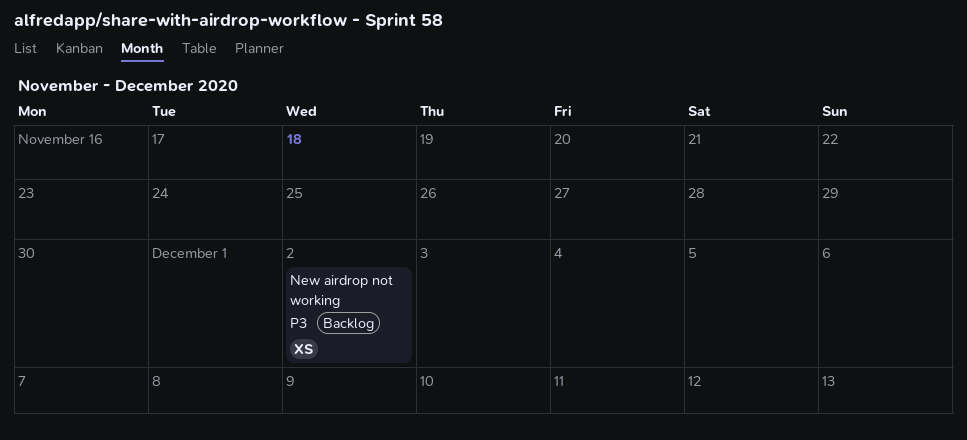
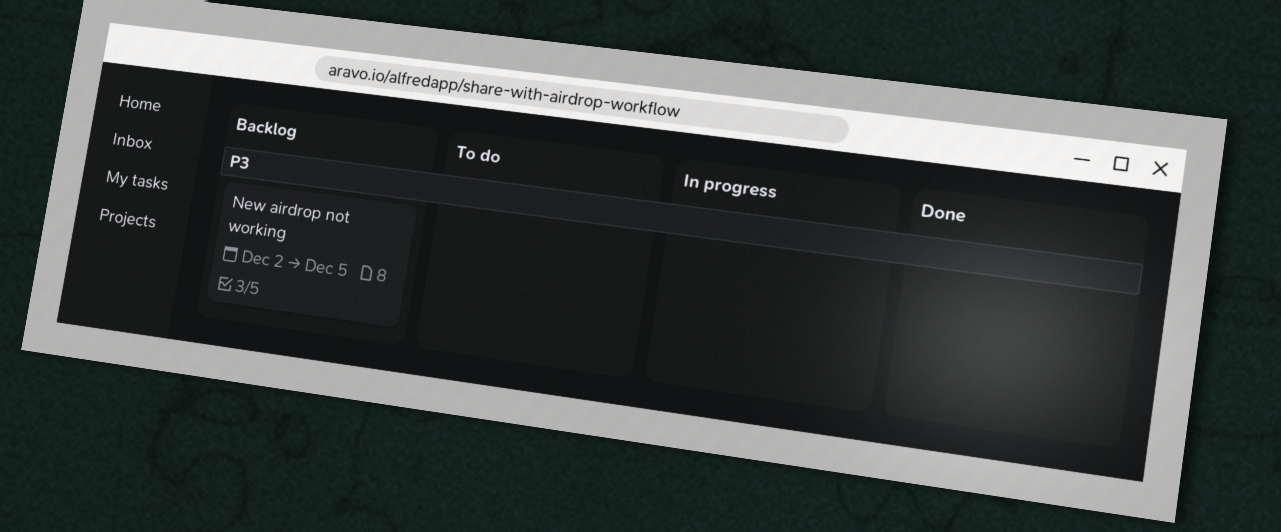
New airdrop not working, due: Dec 2 -> Dec 5

